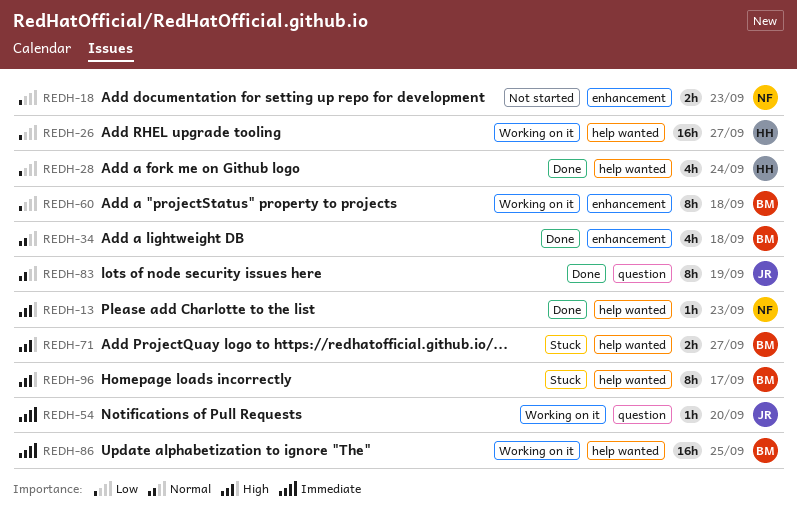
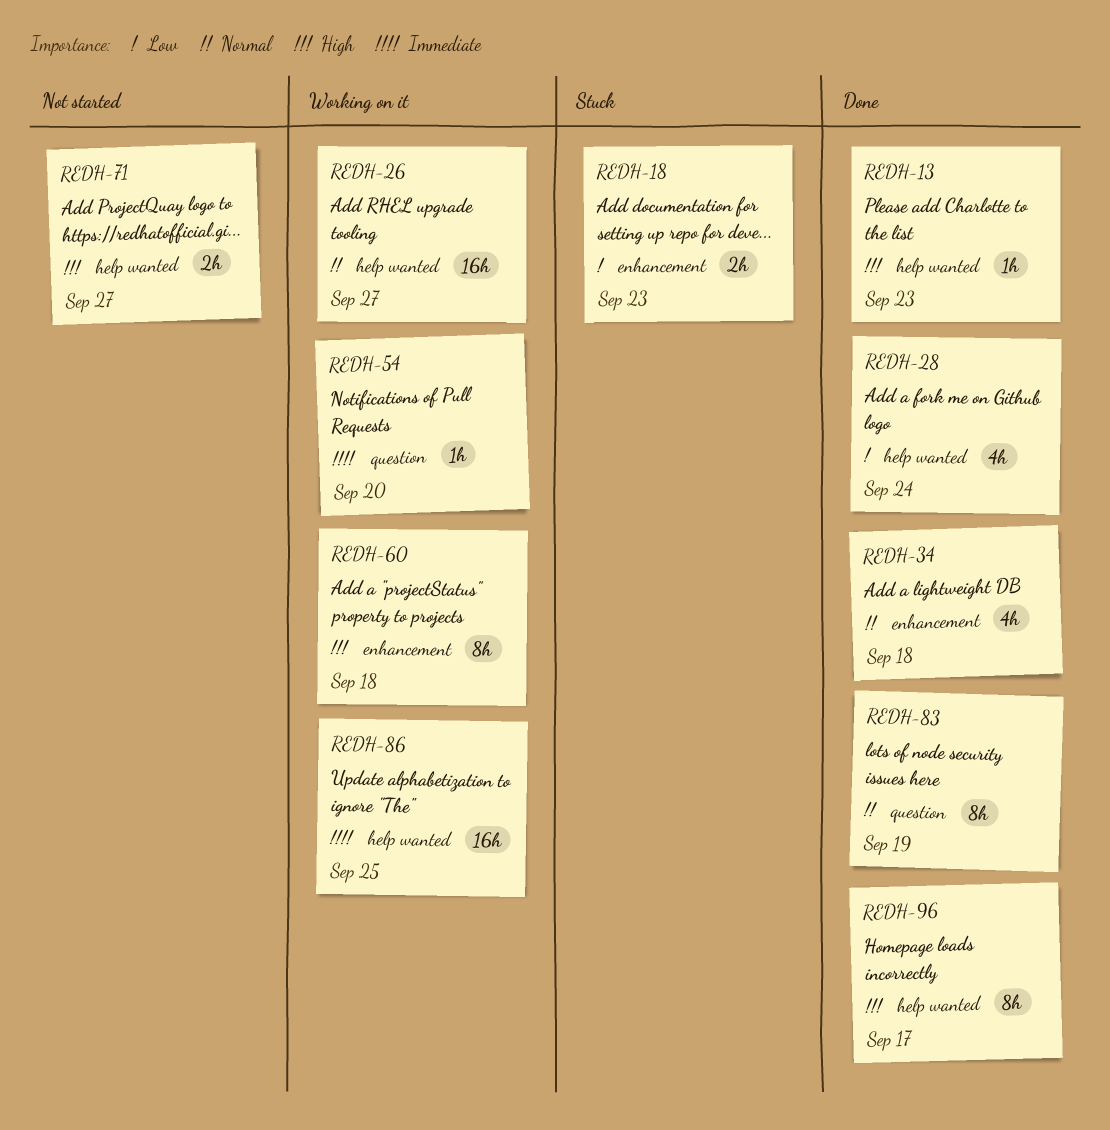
REDH-18, status: Not started -> Stuck
REDH-26, priority: Low -> Normal
REDH-60, priority: Low -> High
REDH-71, status: Stuck -> Not started
REDH-96, status: Stuck -> Done

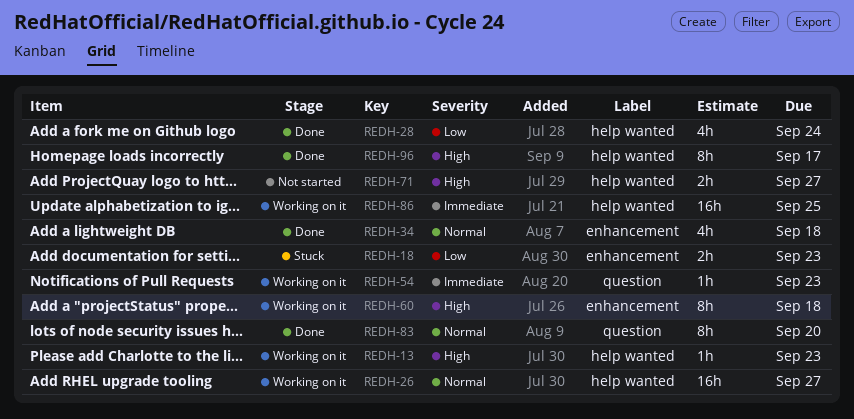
REDH-13, status: Done -> Working on it
REDH-54, due: Sep 20 -> Sep 23
REDH-83, due: Sep 19 -> Sep 20

